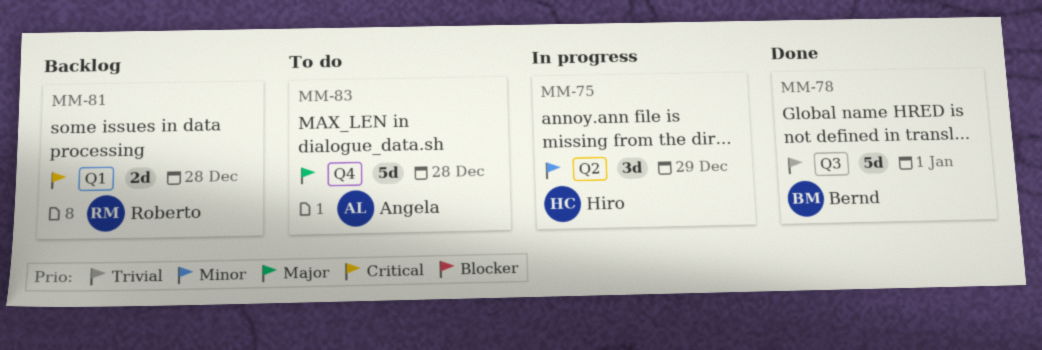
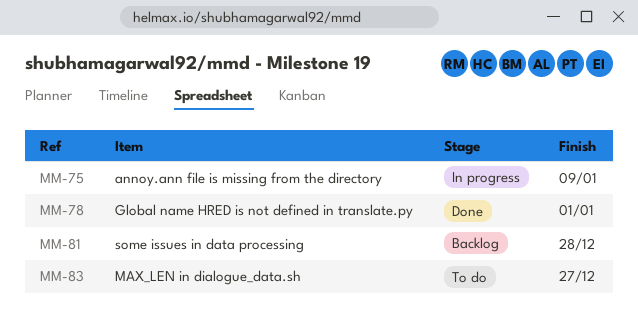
MM-75, due: Dec 29 -> Jan 9
MM-83, due: Dec 28 -> Dec 27

